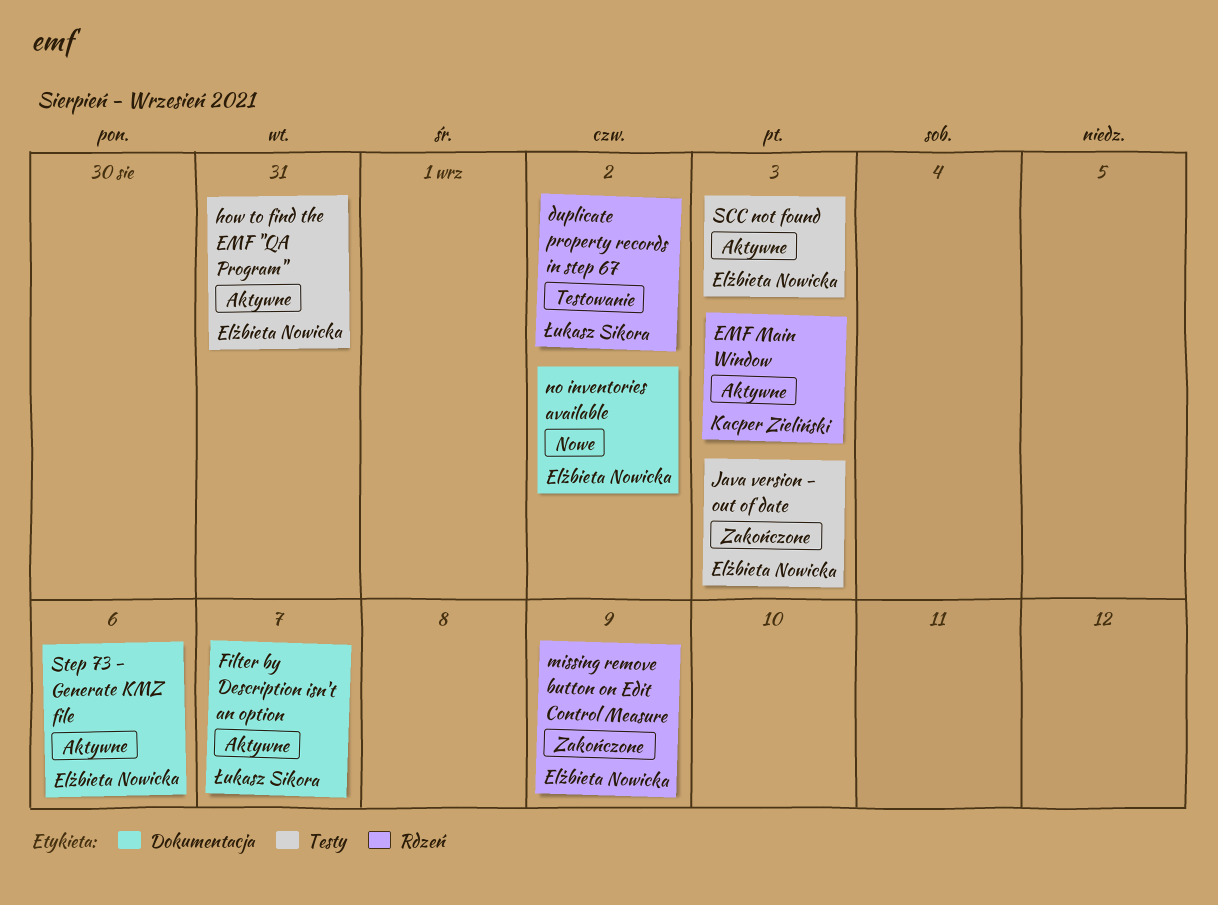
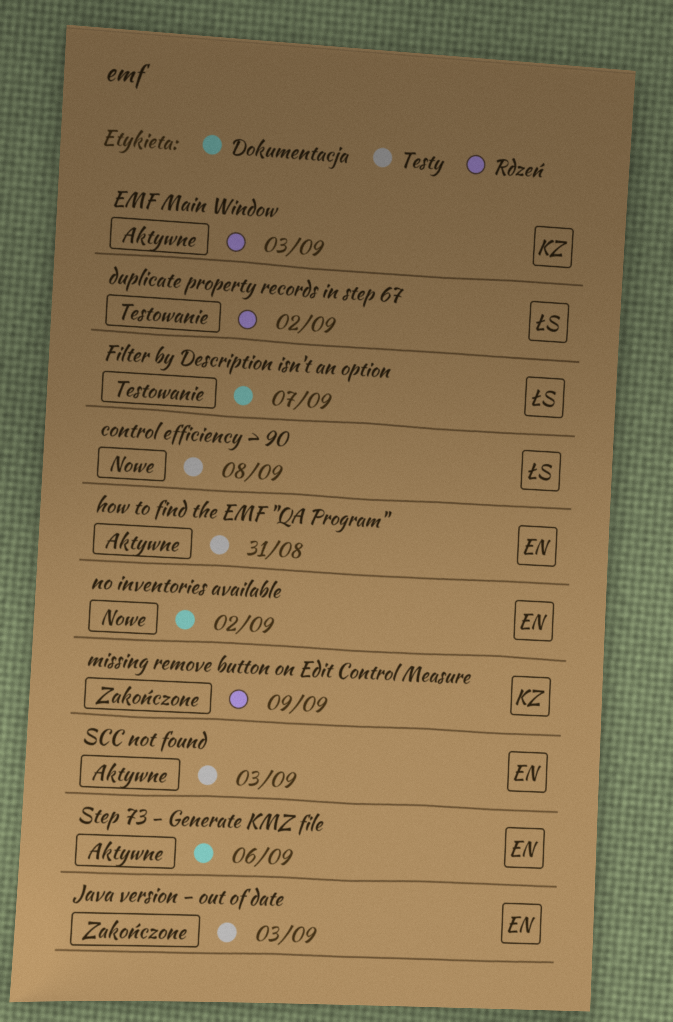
control efficiency > 90: none -> present
Filter by Description isn't an option, status: Aktywne -> Testowanie
missing remove button on Edit Control Measure, owner: Elżbieta Nowicka -> Kacper Zieliński

